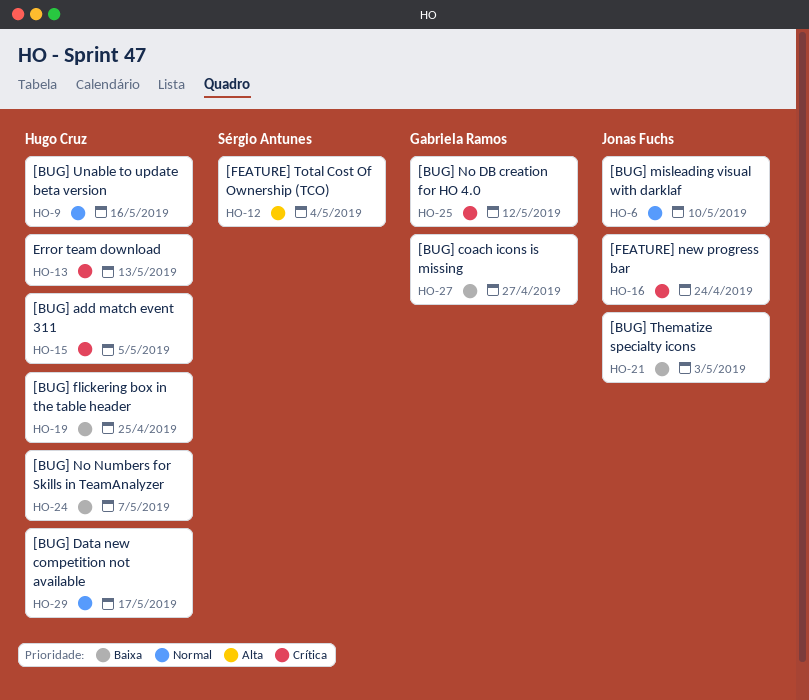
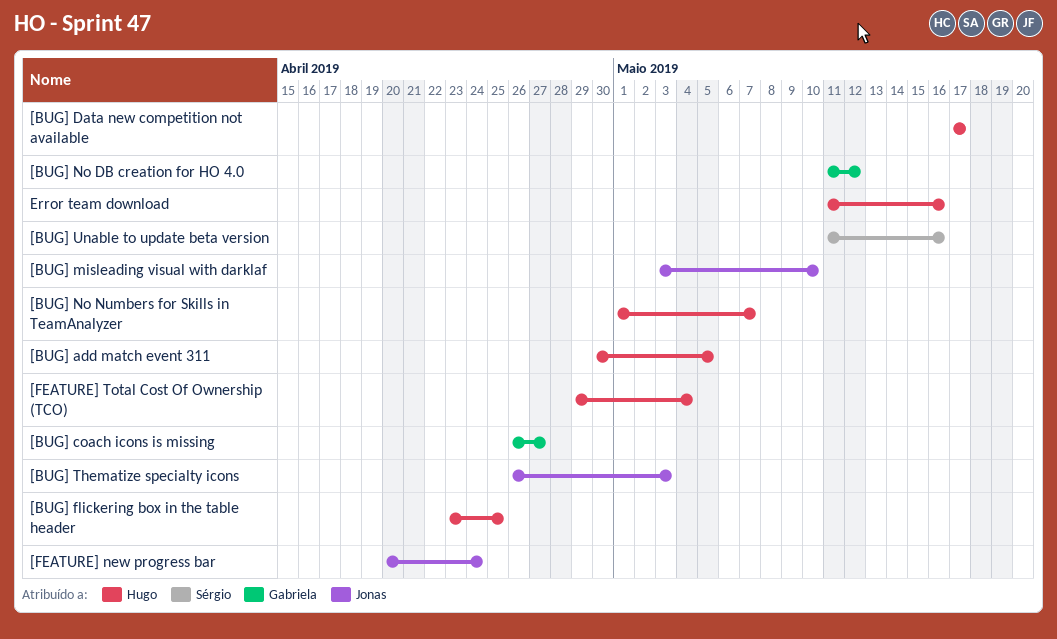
[BUG] Unable to update beta version, owner: Hugo Cruz -> Sérgio Antunes
[FEATURE] Total Cost Of Ownership (TCO), owner: Sérgio Antunes -> Hugo Cruz
Error team download, due: May 13 -> May 16

